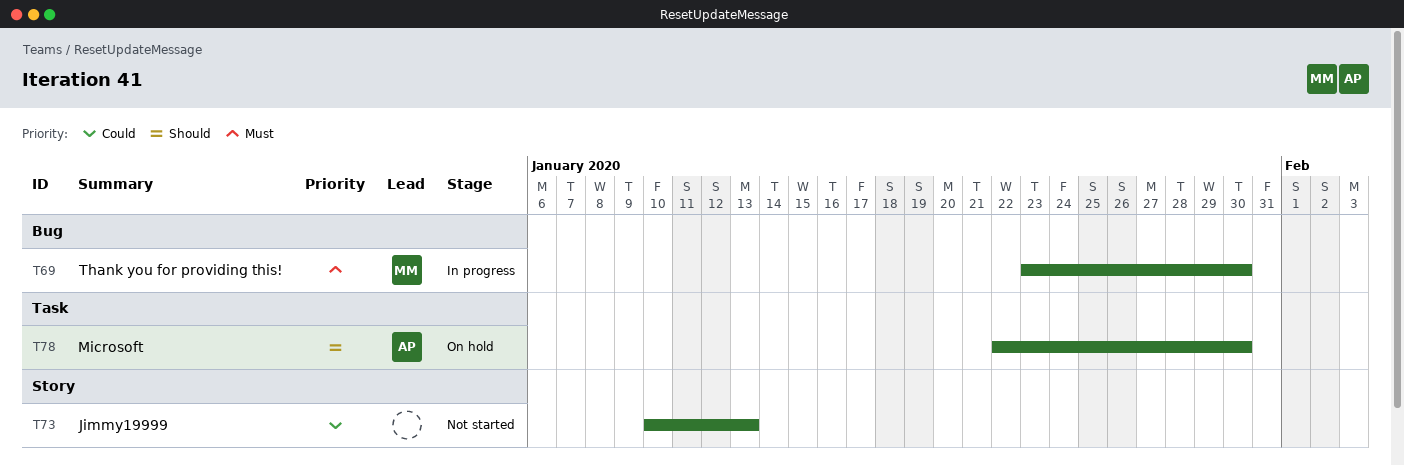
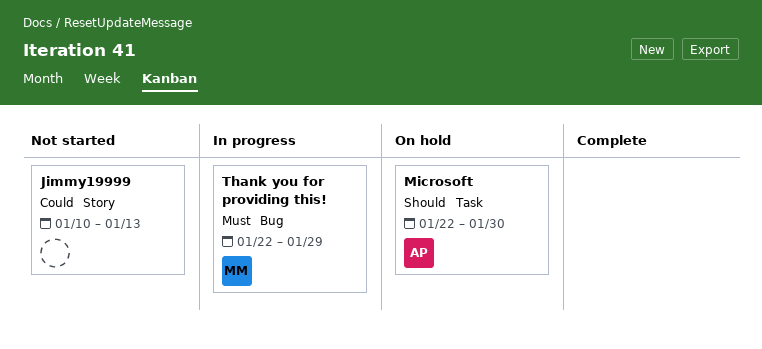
Thank you for providing this!, start: Jan 23 -> Jan 22
Thank you for providing this!, due: Jan 30 -> Jan 29

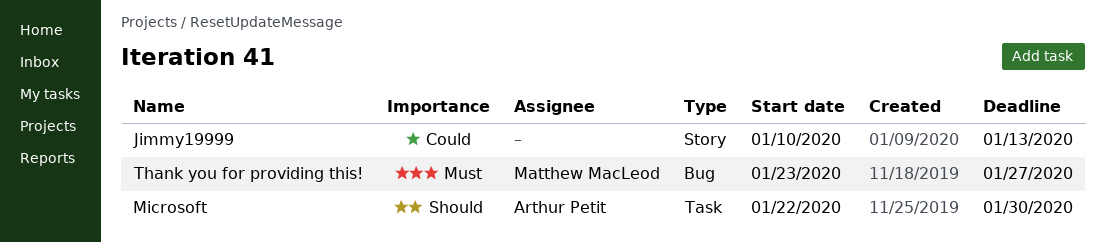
Thank you for providing this!, start: Jan 22 -> Jan 23
Thank you for providing this!, due: Jan 29 -> Jan 27

